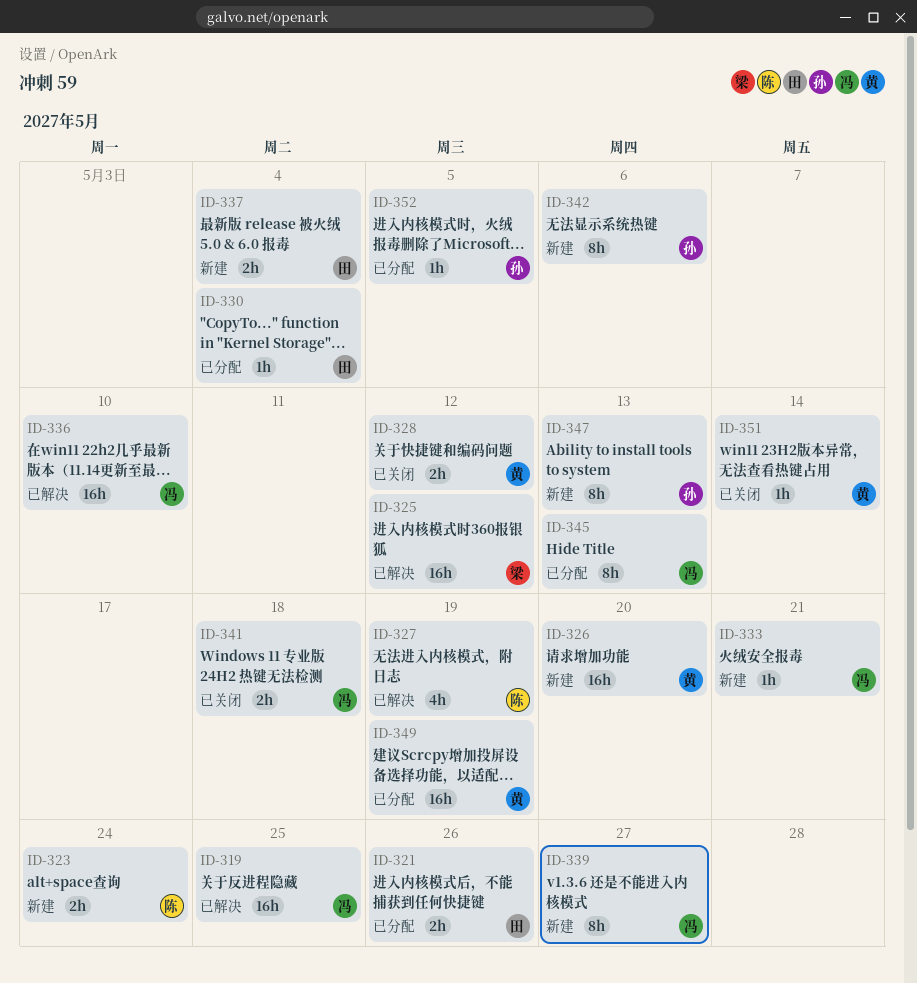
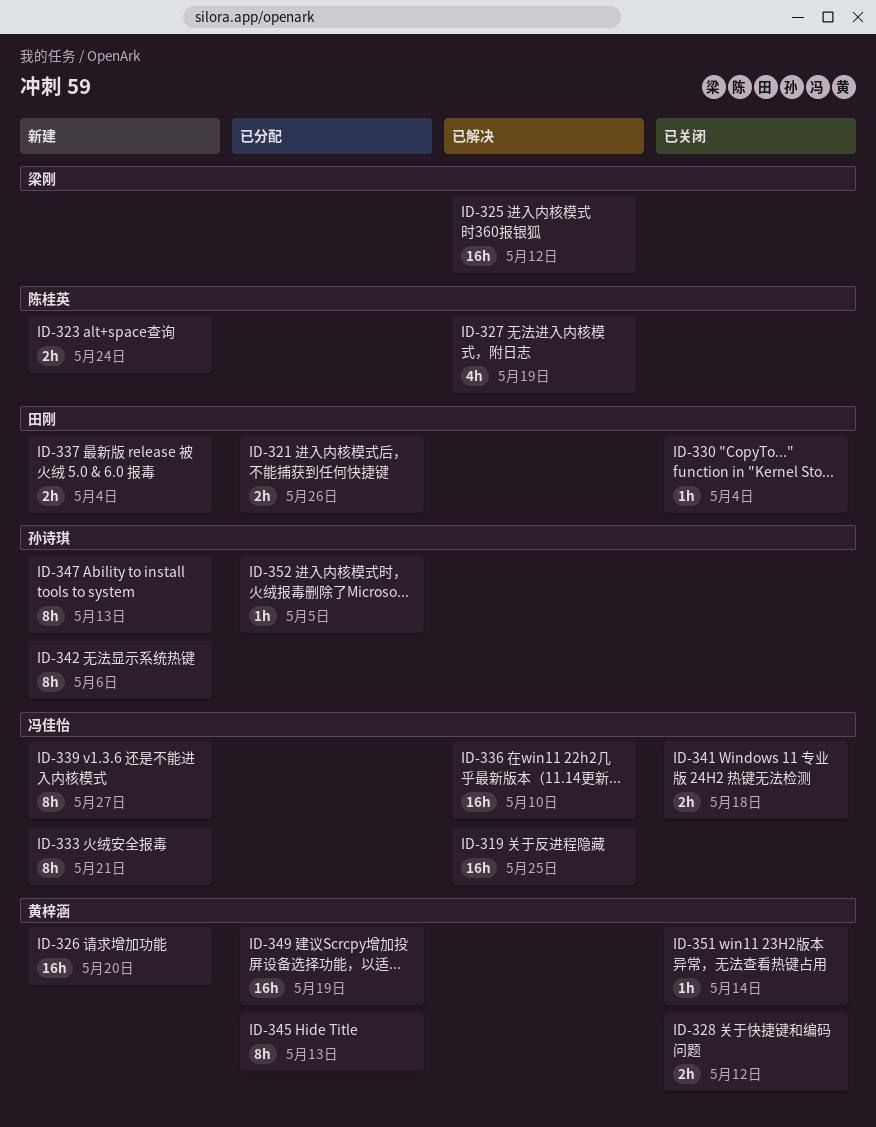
ID-330, status: 已分配 -> 已关闭
ID-333, estimate: 1h -> 8h
ID-345, owner: 冯佳怡 -> 黄梓涵

